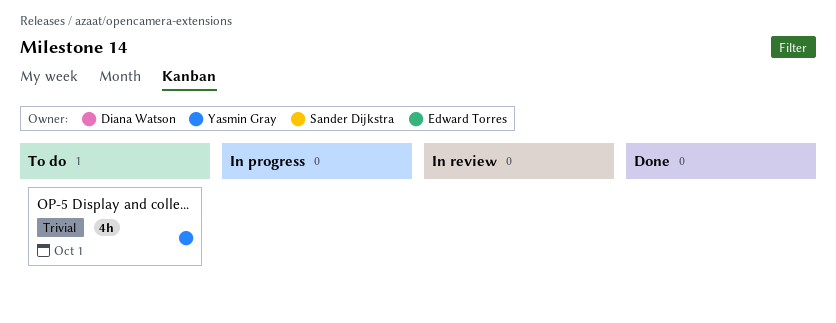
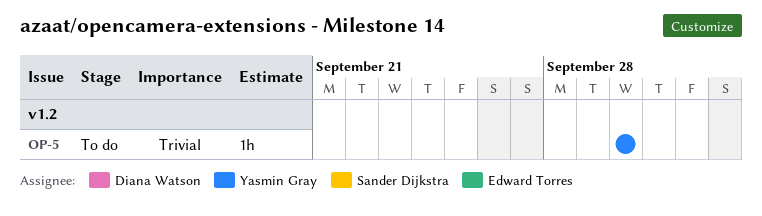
OP-5, estimate: 4h -> 1h
OP-5, due: Oct 1 -> Sep 30

